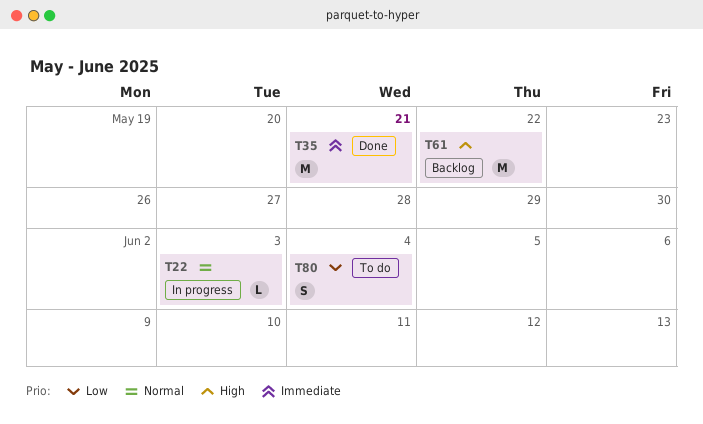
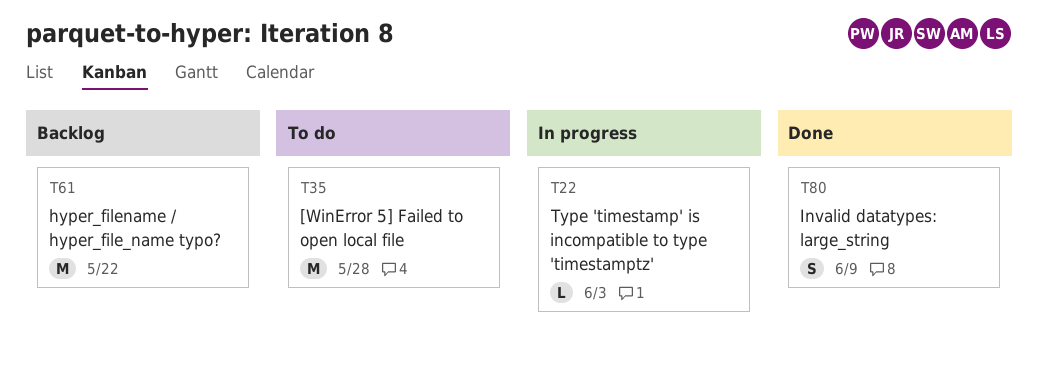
T35, status: Done -> To do
T35, due: May 21 -> May 28
T80, status: To do -> Done
T80, due: Jun 4 -> Jun 9

